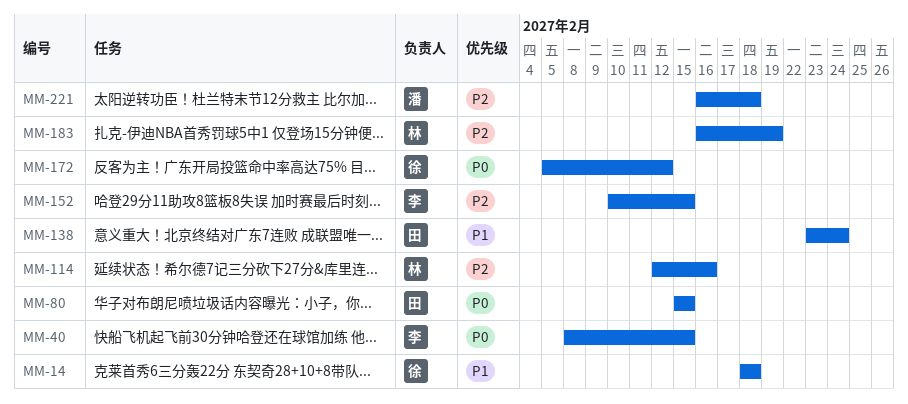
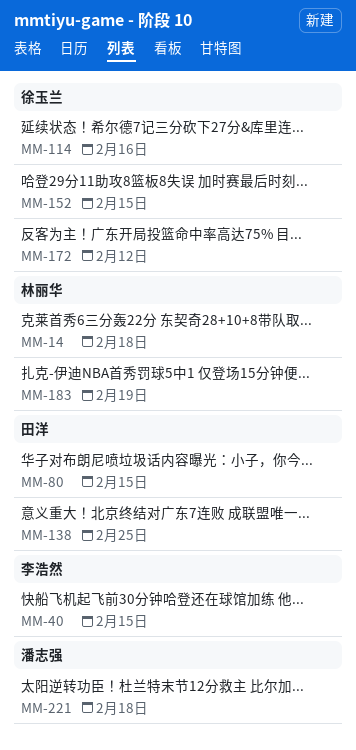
MM-14, owner: 徐玉兰 -> 林丽华
MM-114, owner: 林丽华 -> 徐玉兰
MM-138, due: Feb 24 -> Feb 25
MM-152, owner: 李浩然 -> 徐玉兰

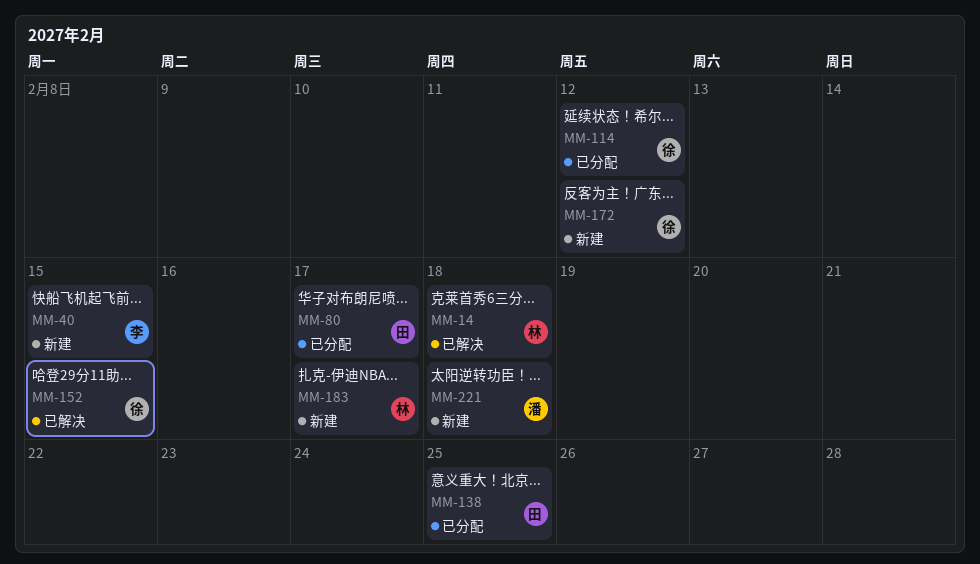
MM-80, due: Feb 15 -> Feb 17
MM-114, due: Feb 16 -> Feb 12
MM-183, due: Feb 19 -> Feb 17

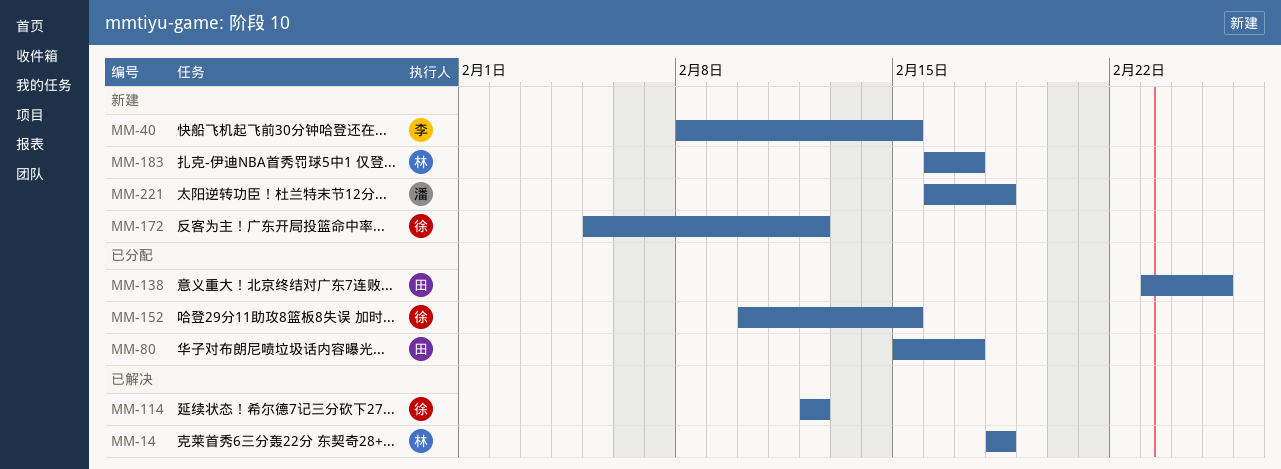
MM-114, status: 已分配 -> 已解决
MM-152, status: 已解决 -> 已分配

